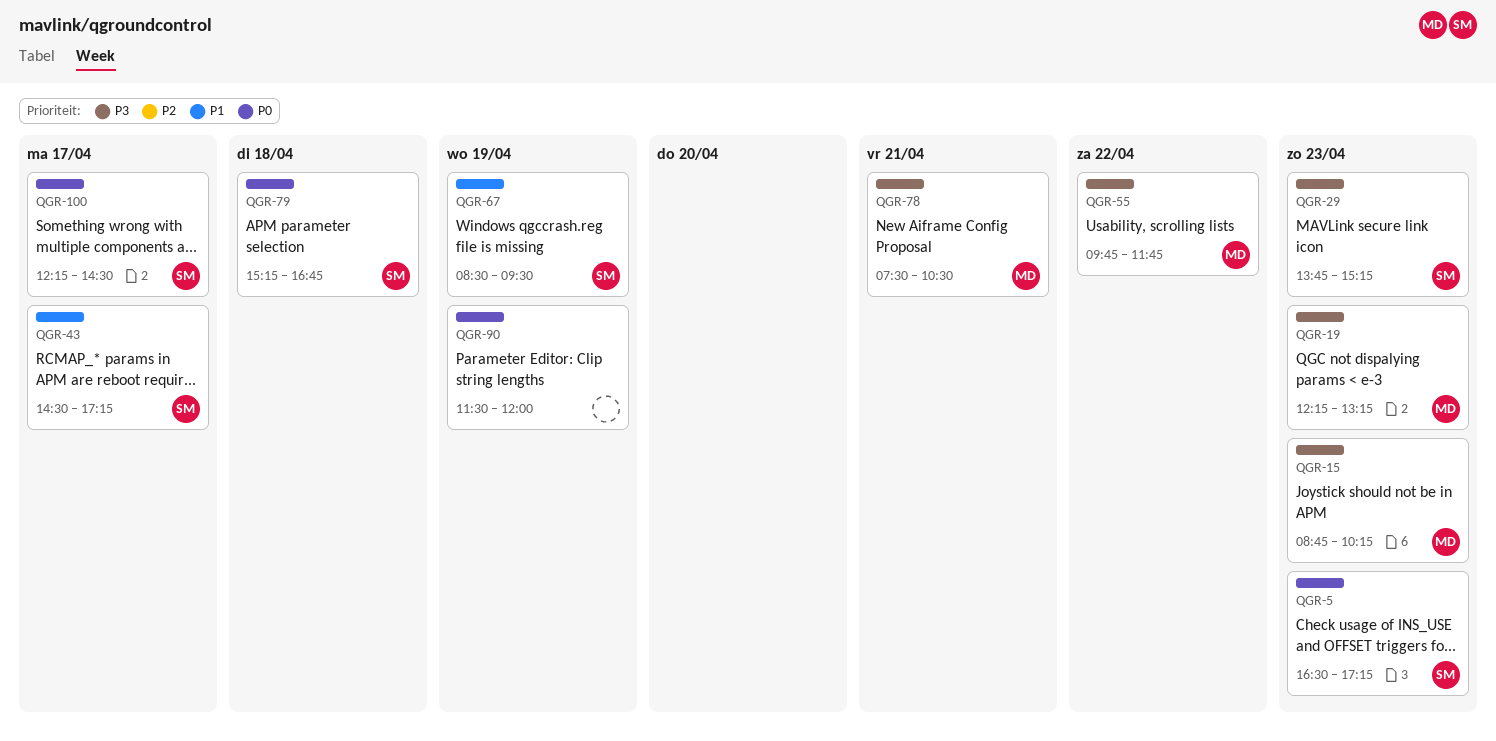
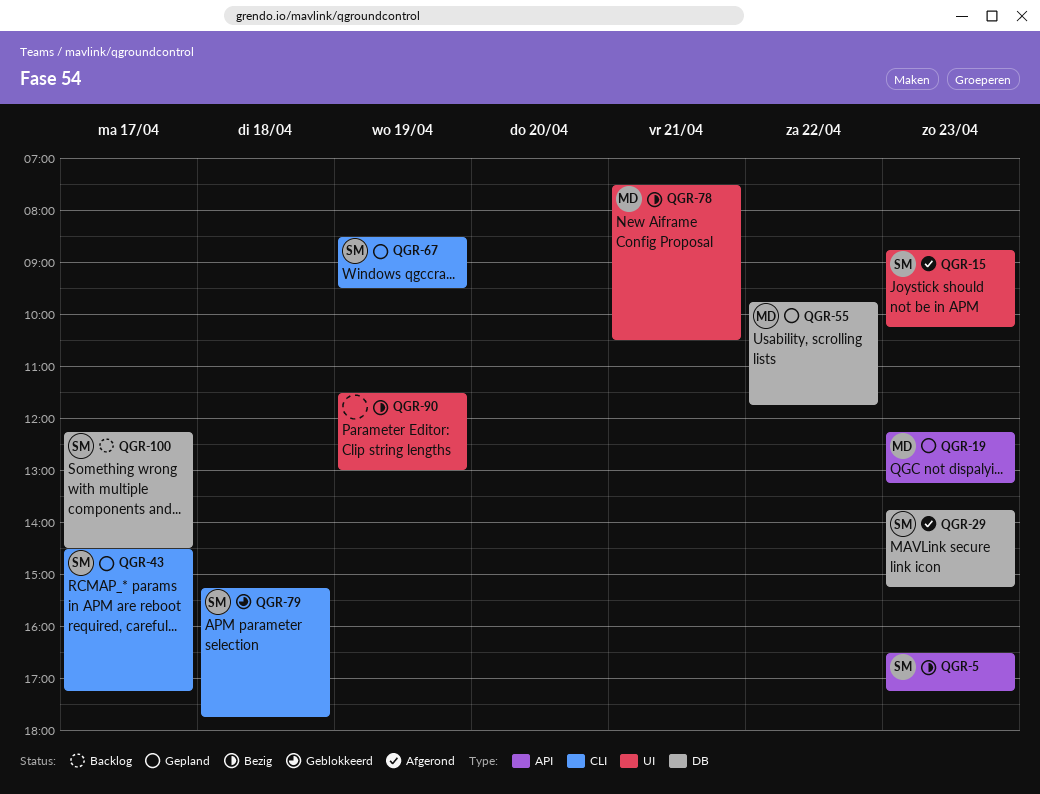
QGR-15, owner: MD -> SM
QGR-79, ends: 16:45 -> 17:45
QGR-90, ends: 12:00 -> 13:00

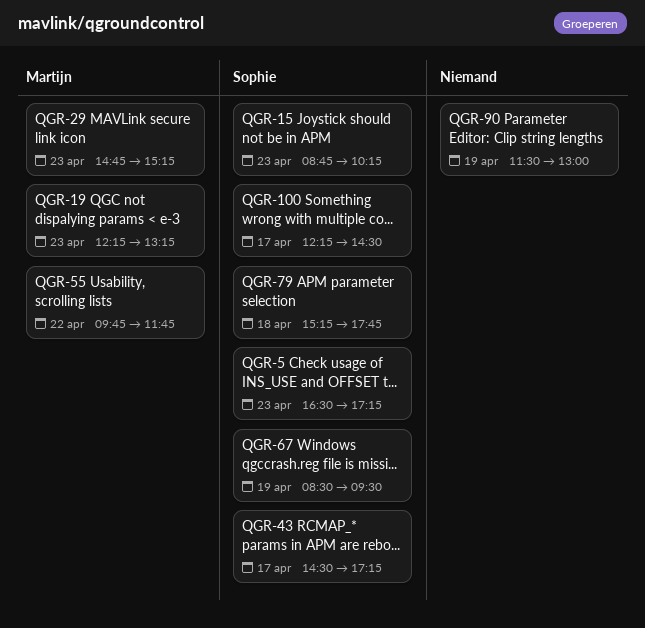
QGR-29, owner: Sophie -> Martijn
QGR-29, begins: 13:45 -> 14:45
QGR-78: present -> none

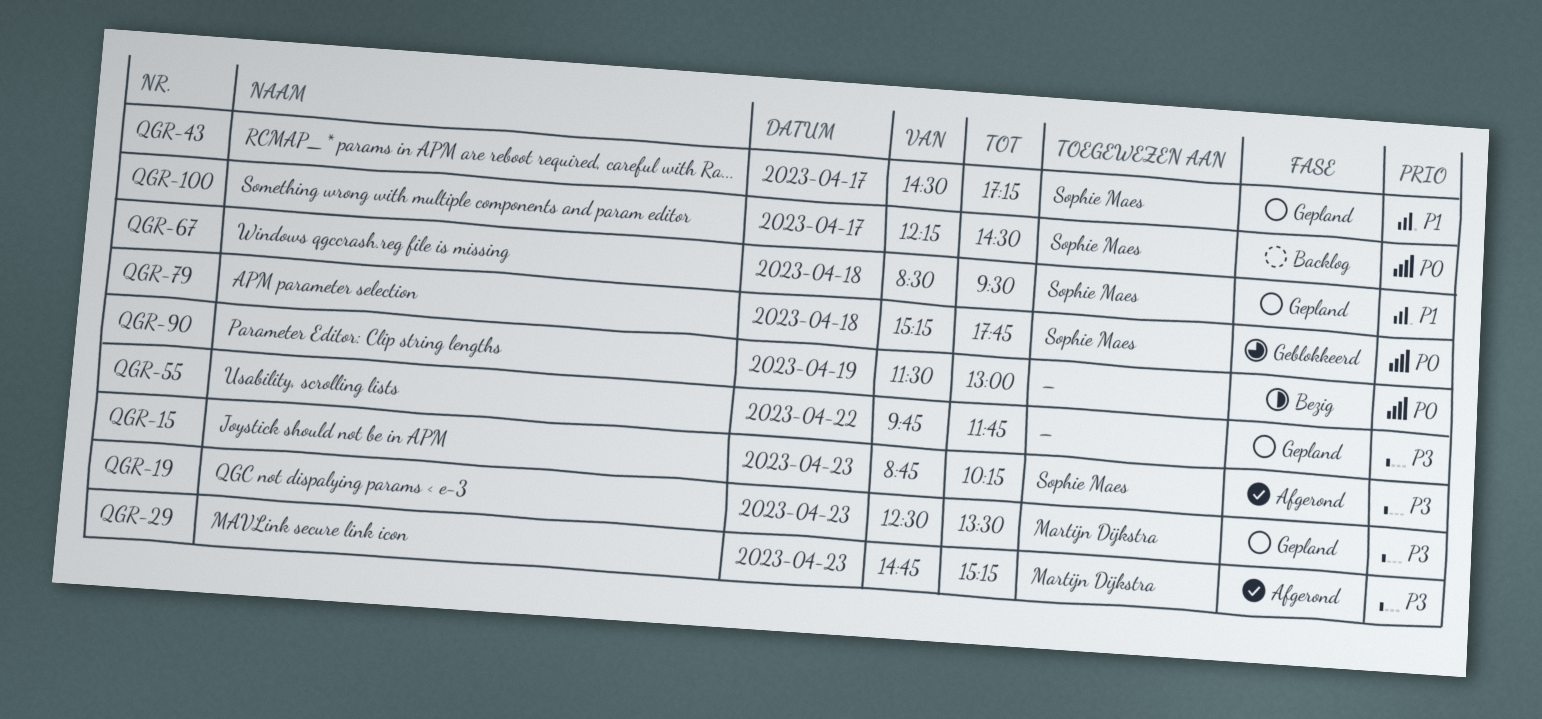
QGR-5: present -> none
QGR-19, begins: 12:15 -> 12:30
QGR-19, ends: 13:15 -> 13:30
QGR-55, owner: Martijn Dijkstra -> none
QGR-67, day: Apr 19 -> Apr 18

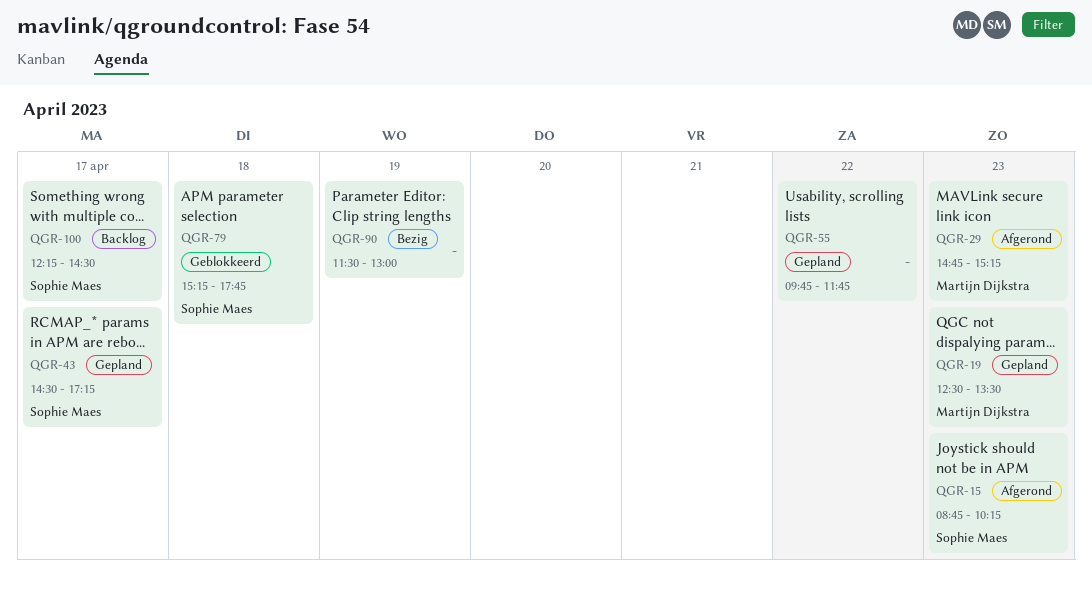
QGR-67: present -> none

